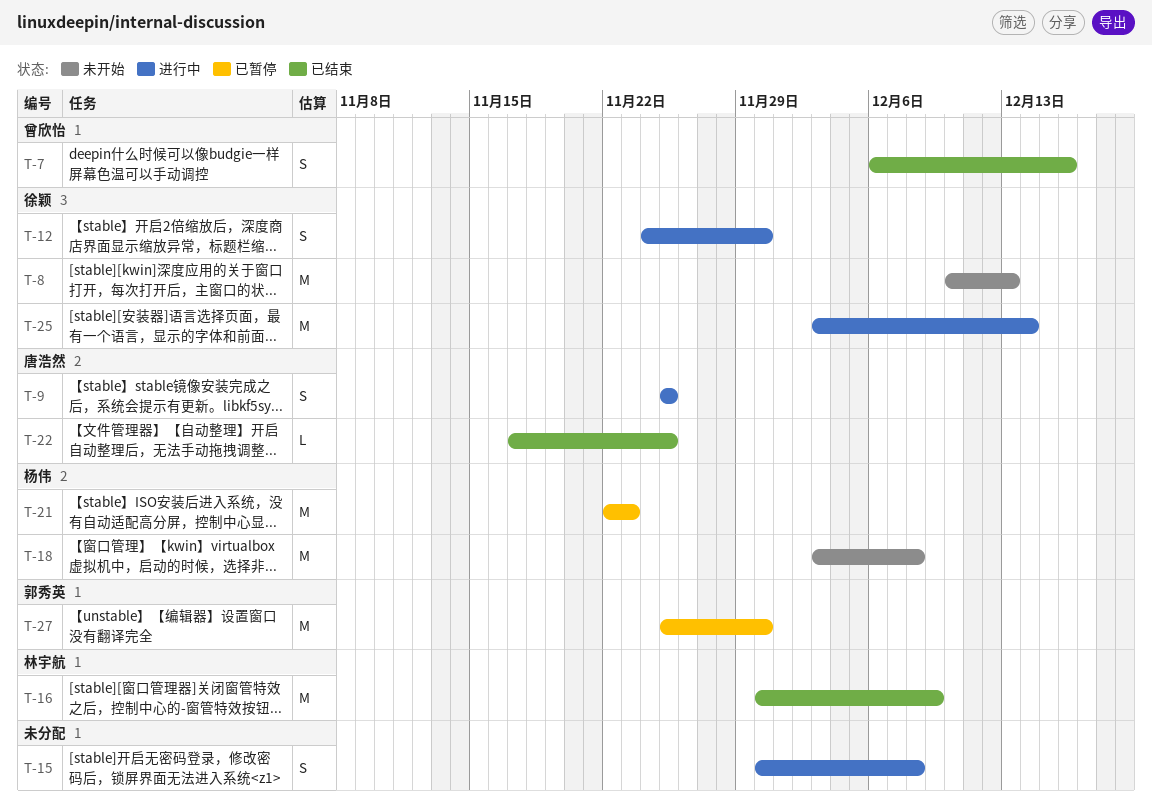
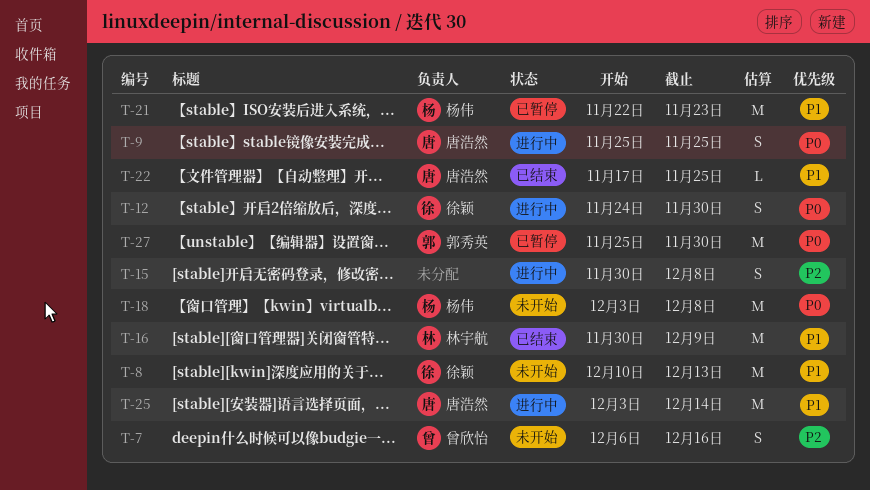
T-7, status: 已结束 -> 未开始
T-25, owner: 徐颖 -> 唐浩然

